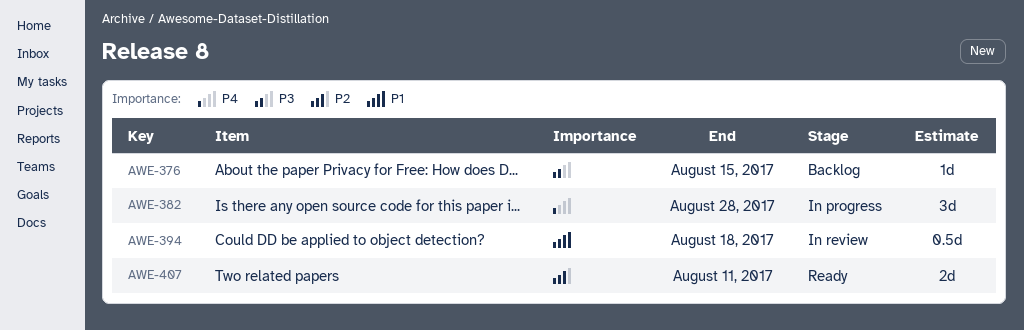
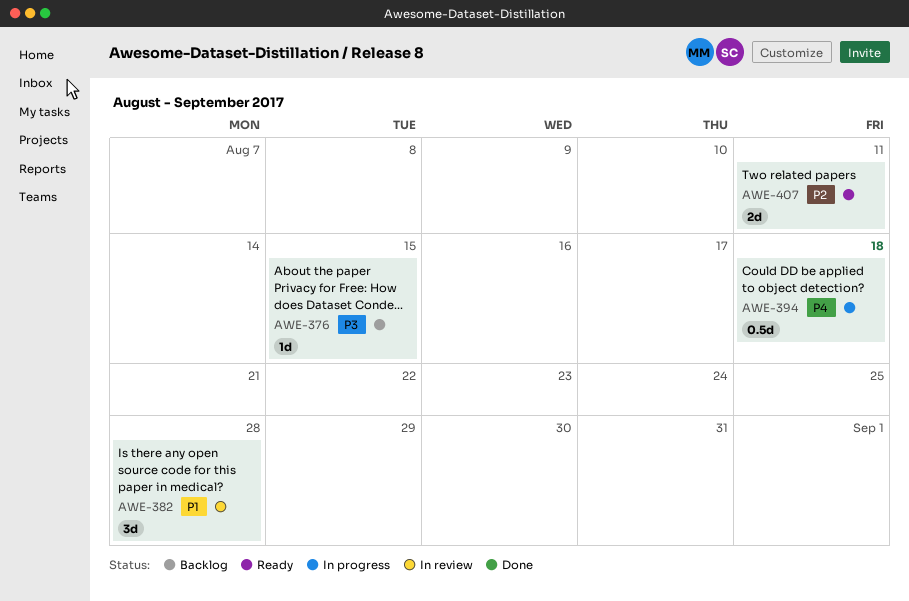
AWE-382, status: In progress -> In review
AWE-382, priority: P4 -> P1
AWE-394, status: In review -> In progress
AWE-394, priority: P1 -> P4

